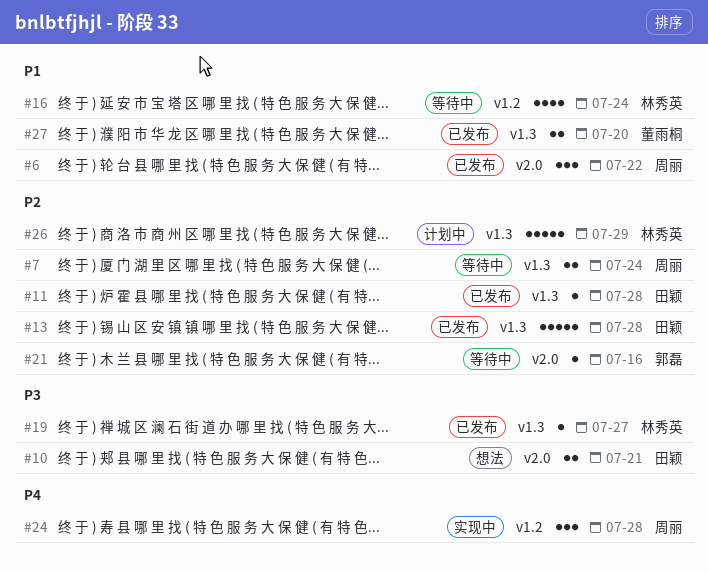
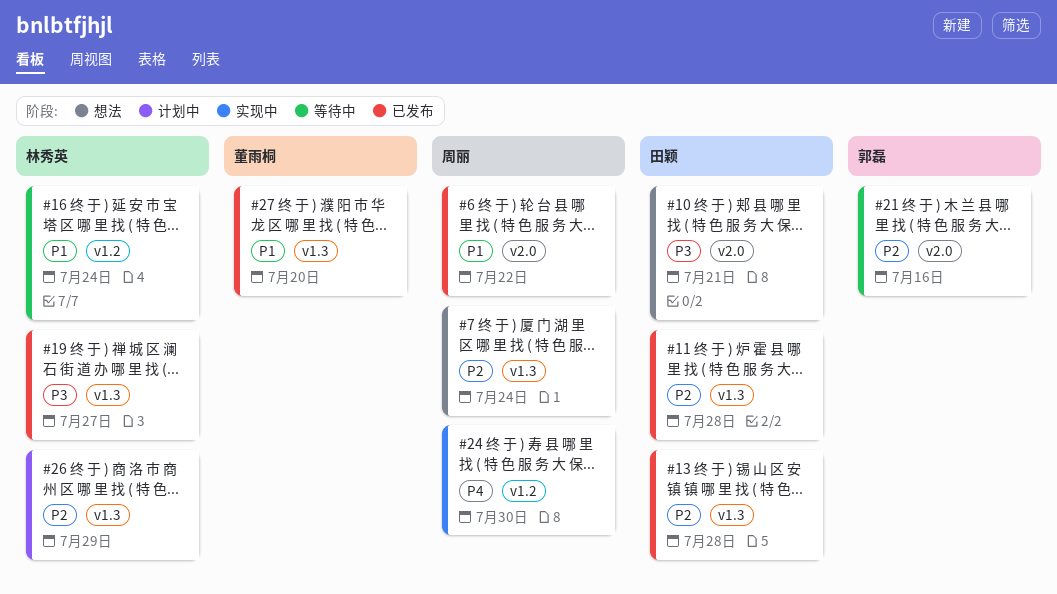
#7, status: 等待中 -> 想法
#24, due: Jul 28 -> Jul 30

